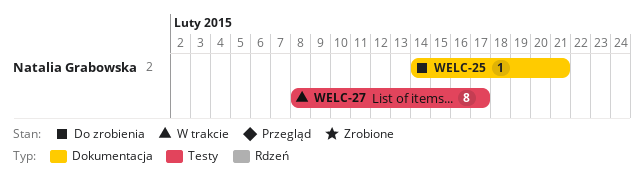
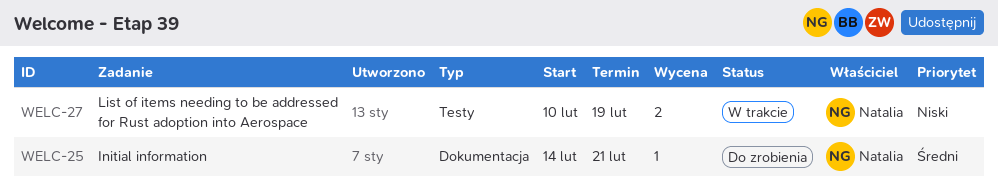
WELC-27, estimate: 8 -> 2
WELC-27, start: Feb 8 -> Feb 10
WELC-27, due: Feb 17 -> Feb 19

